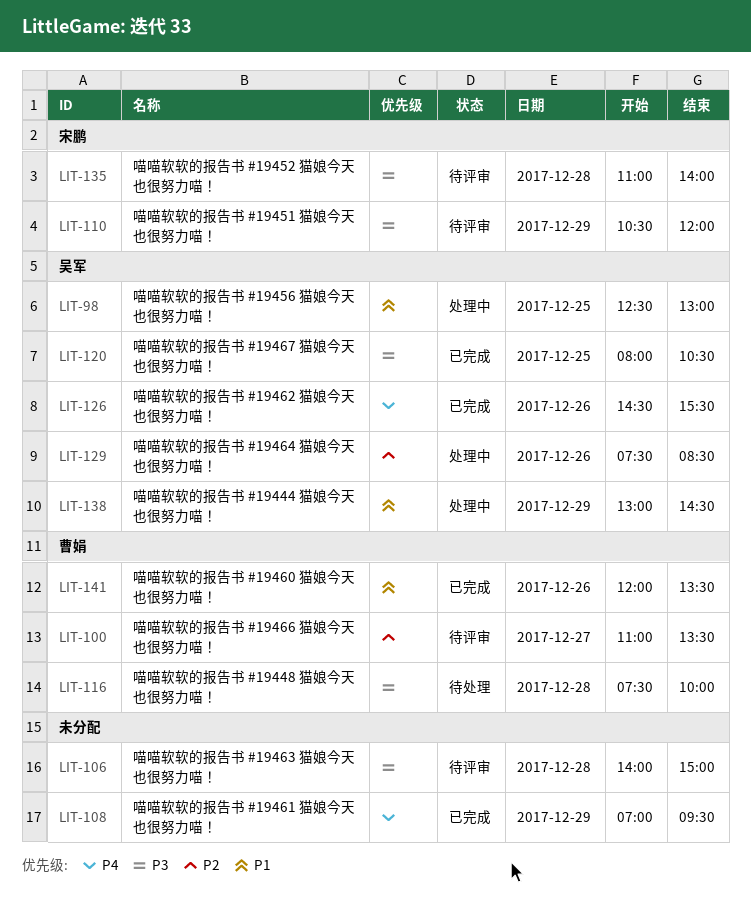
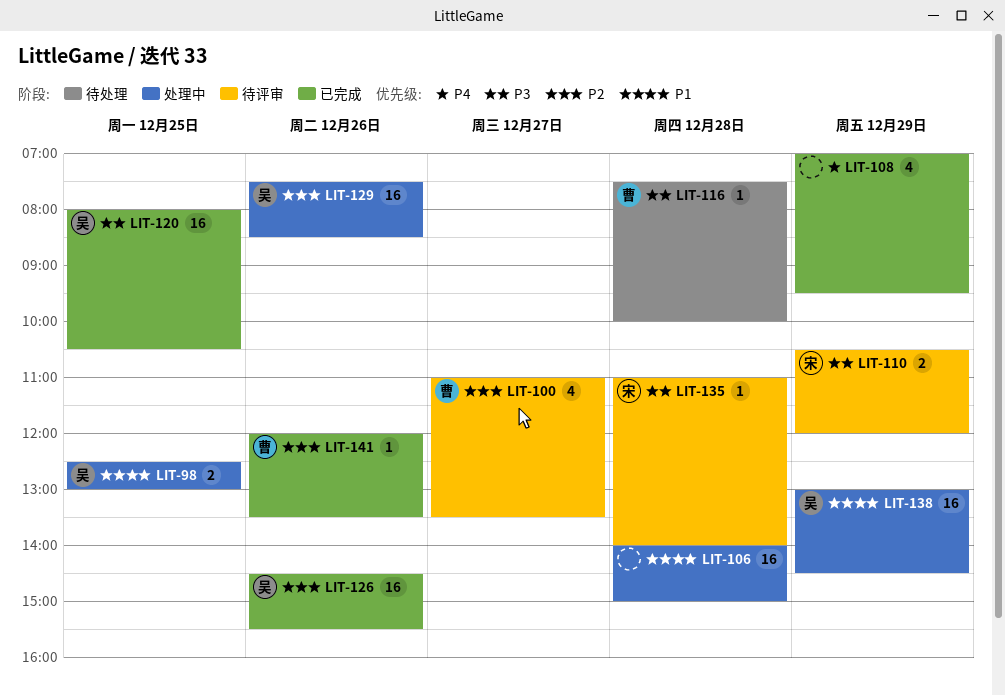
LIT-106, status: 待评审 -> 处理中
LIT-106, priority: P3 -> P1
LIT-126, priority: P4 -> P2
LIT-141, priority: P1 -> P2

